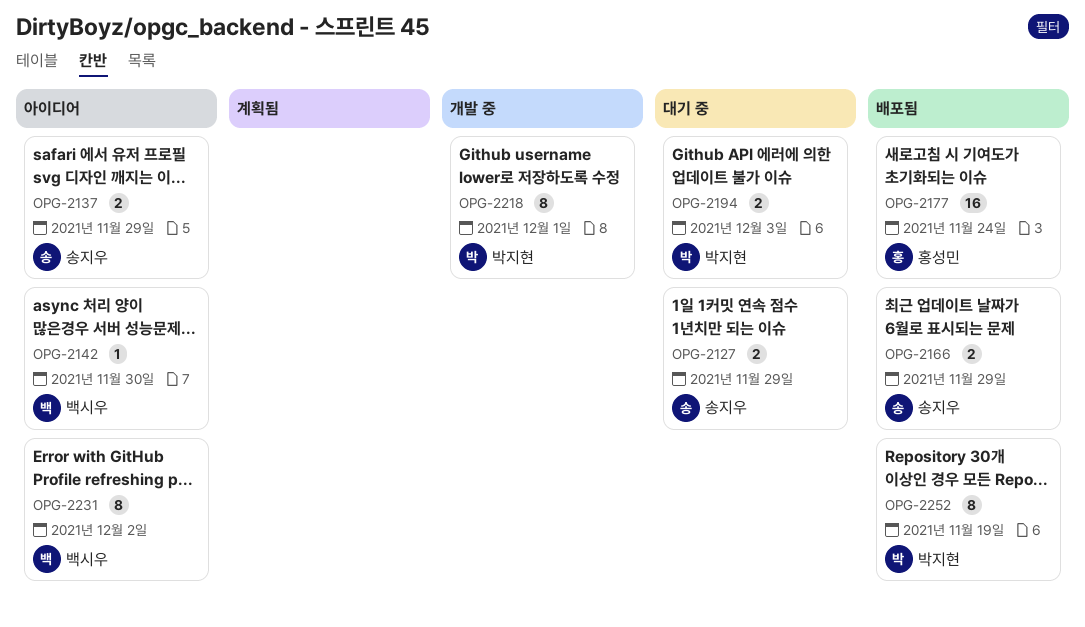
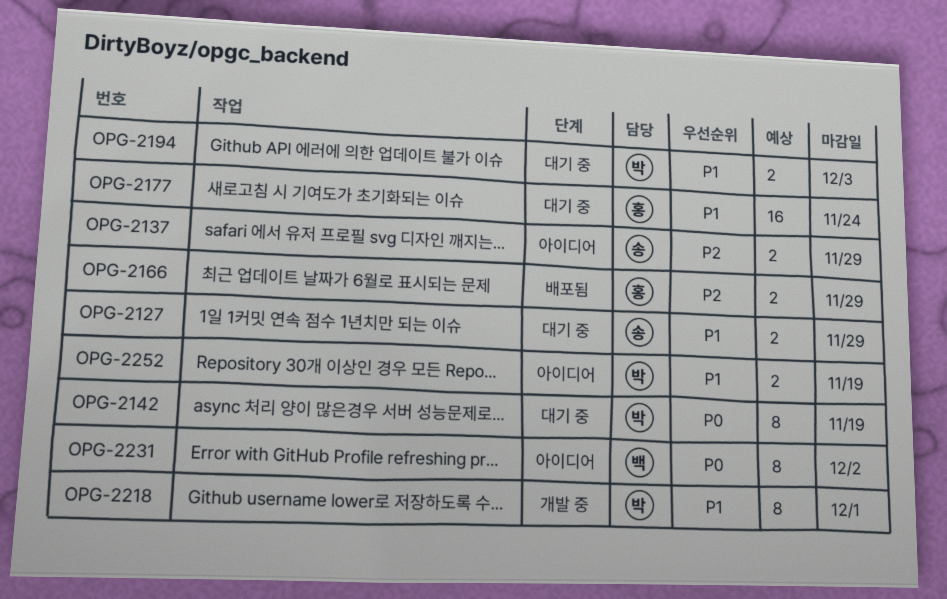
OPG-2142, status: 아이디어 -> 대기 중
OPG-2142, owner: 백시우 -> 박지현
OPG-2142, estimate: 1 -> 8
OPG-2142, due: Nov 30 -> Nov 19
OPG-2166, owner: 송지우 -> 홍성민
OPG-2177, status: 배포됨 -> 대기 중
OPG-2252, status: 배포됨 -> 아이디어
OPG-2252, estimate: 8 -> 2

